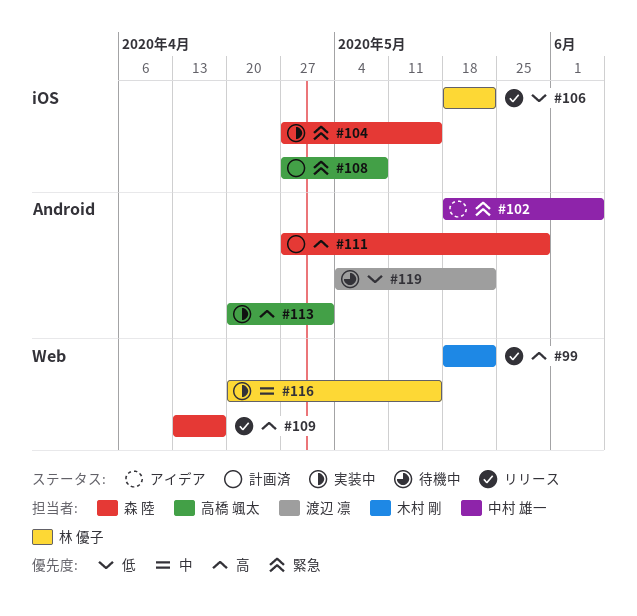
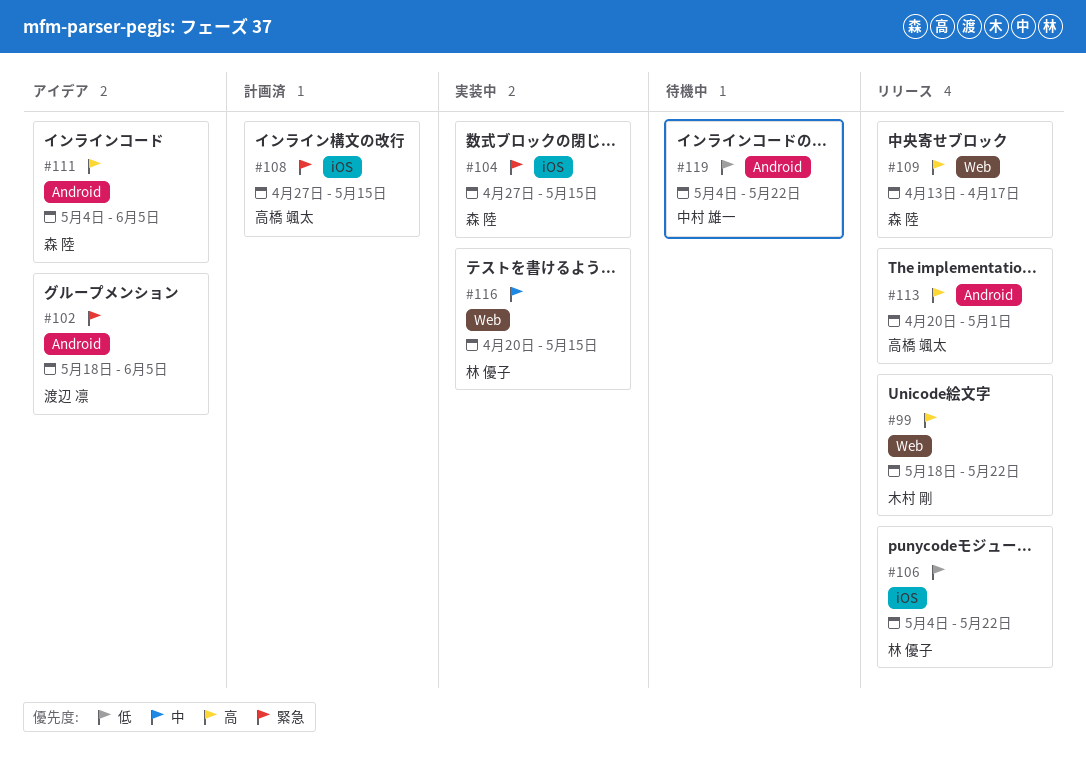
#102, owner: 中村 雄一 -> 渡辺 凛
#106, start: May 18 -> May 4
#108, due: May 8 -> May 15
#111, status: 計画済 -> アイデア
#111, start: Apr 27 -> May 4
#111, due: May 29 -> Jun 5
#113, status: 実装中 -> リリース
#119, owner: 渡辺 凛 -> 中村 雄一

